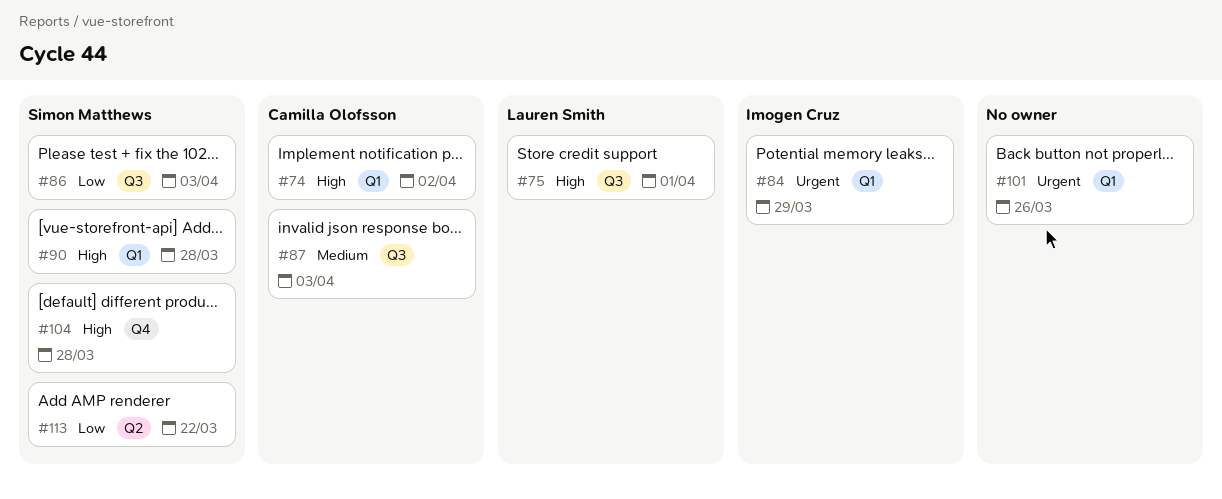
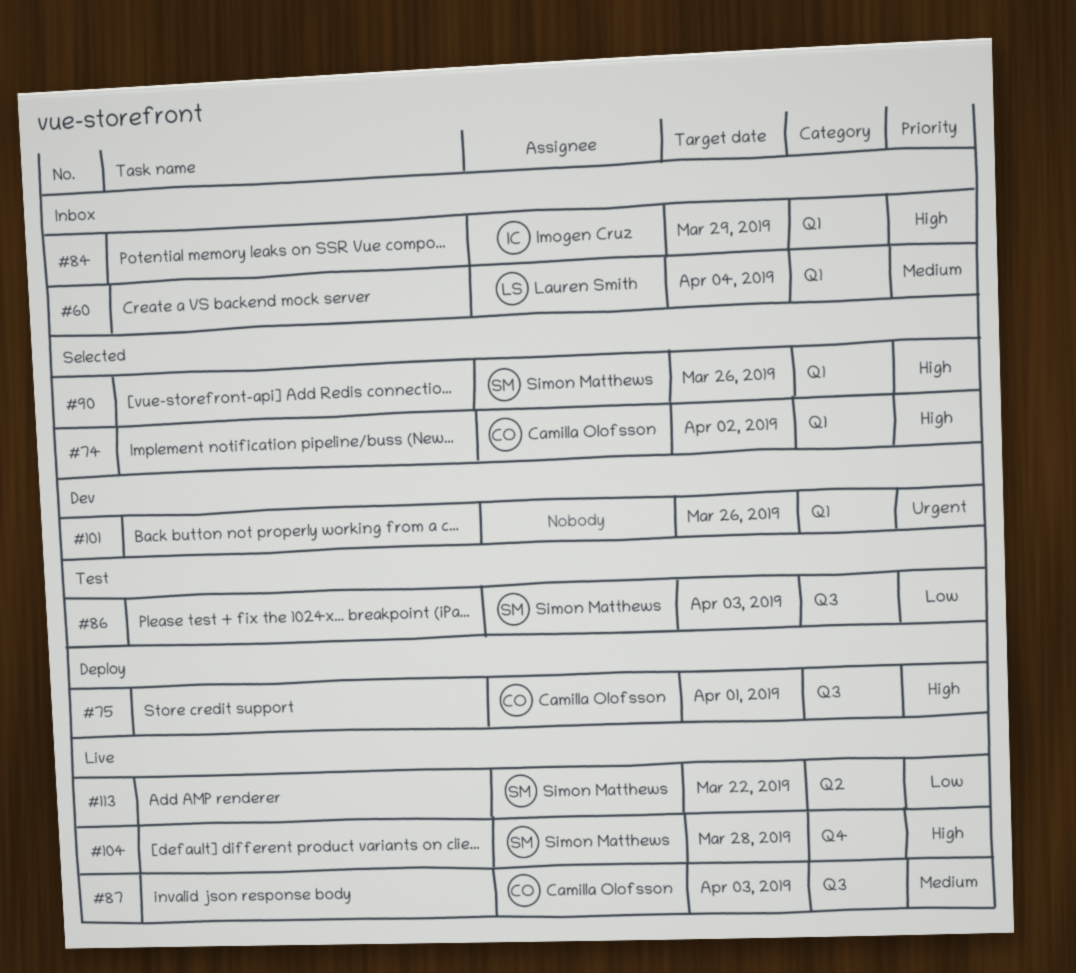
#60: none -> present
#75, owner: Lauren Smith -> Camilla Olofsson
#84, priority: Urgent -> High
#90, due: Mar 28 -> Mar 26

